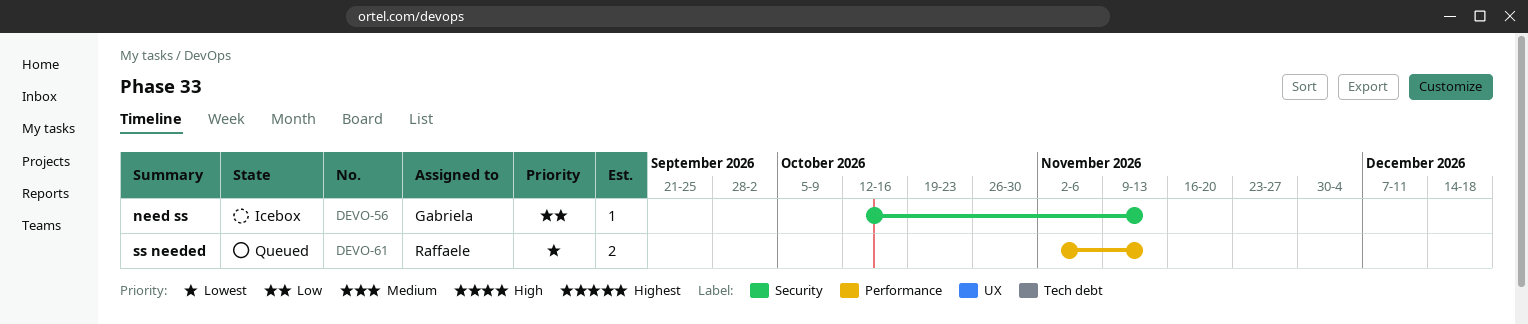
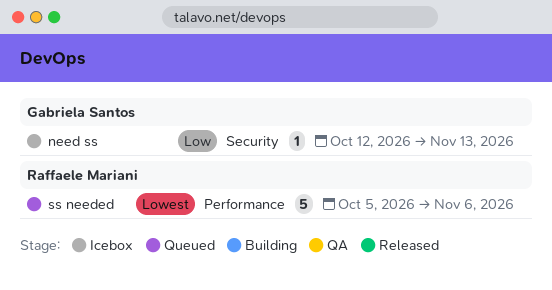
ss needed, estimate: 2 -> 5
ss needed, start: Nov 2 -> Oct 5
ss needed, due: Nov 13 -> Nov 6

